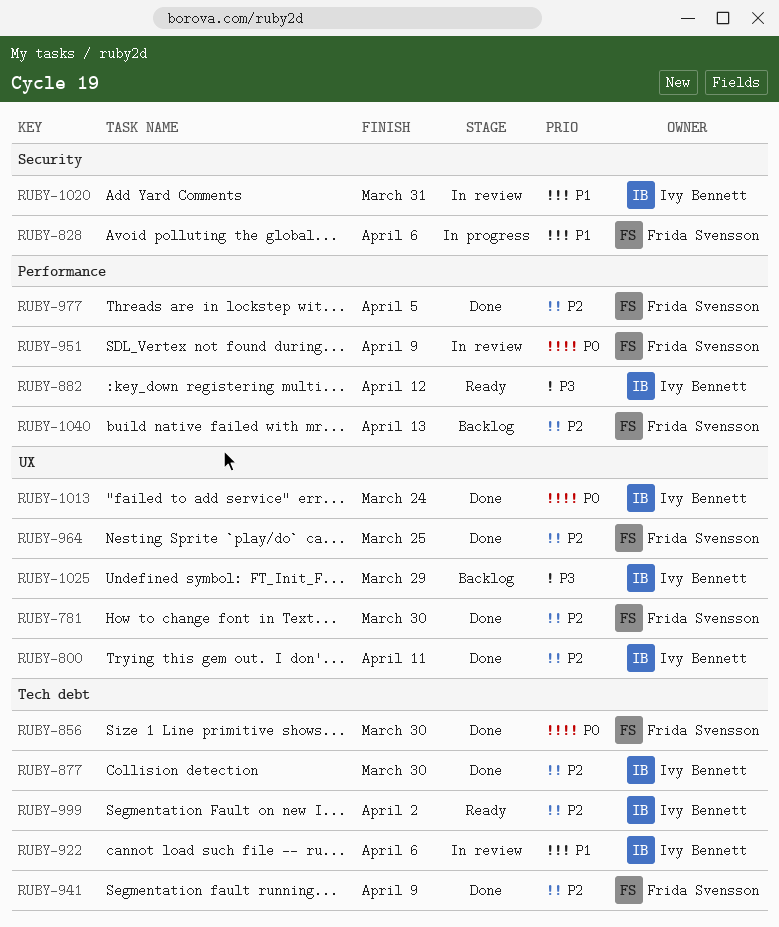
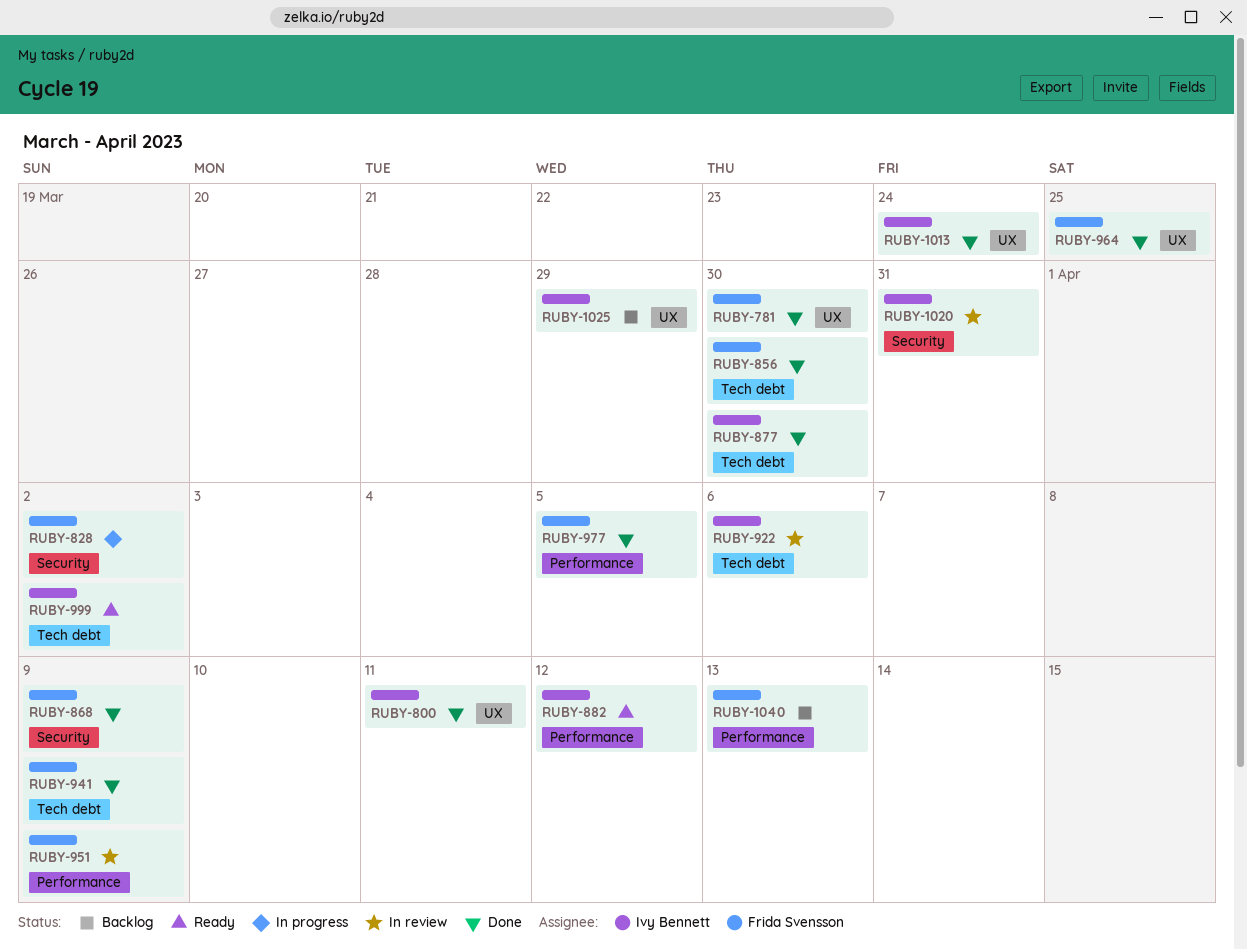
RUBY-828, due: Apr 6 -> Apr 2
RUBY-868: none -> present

